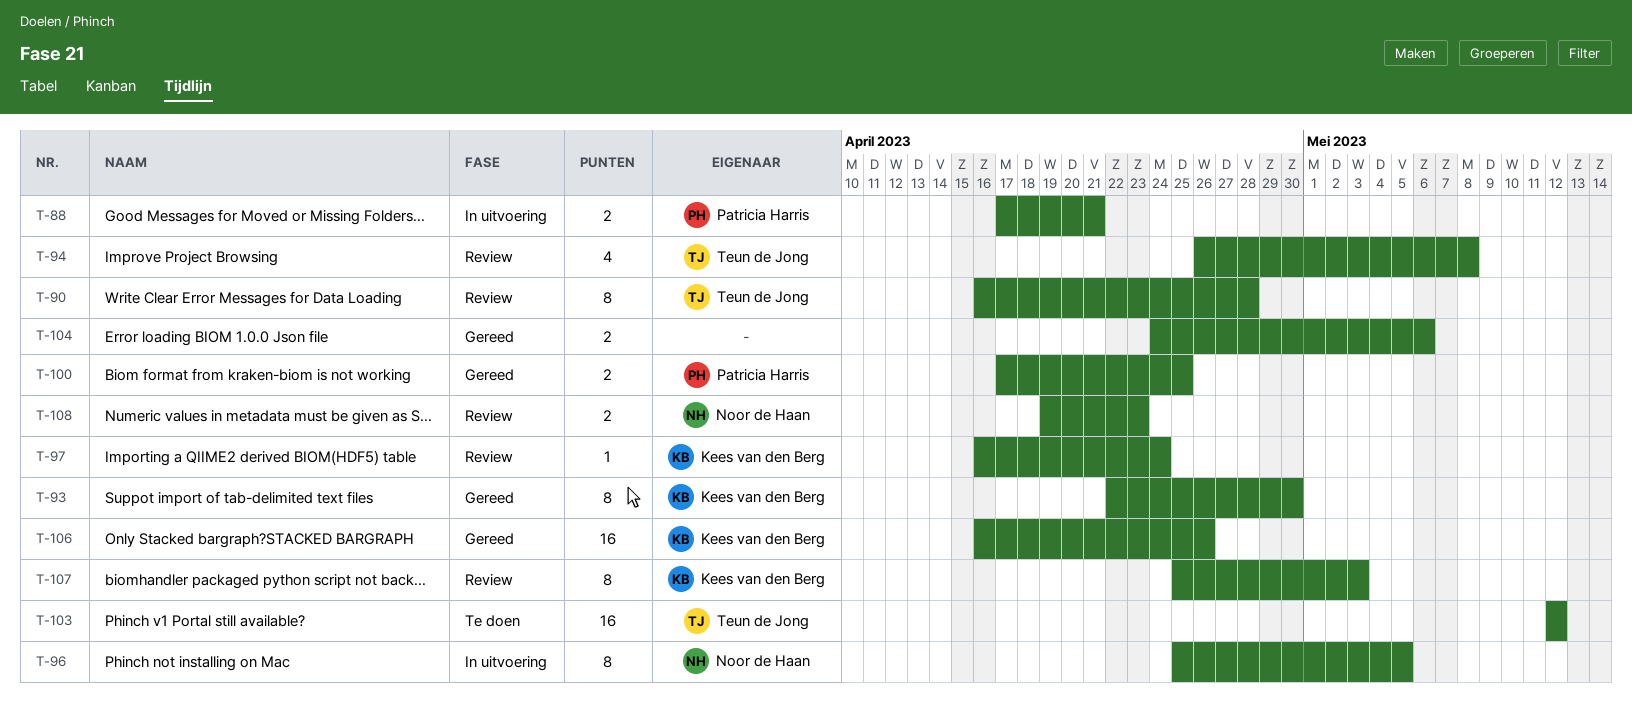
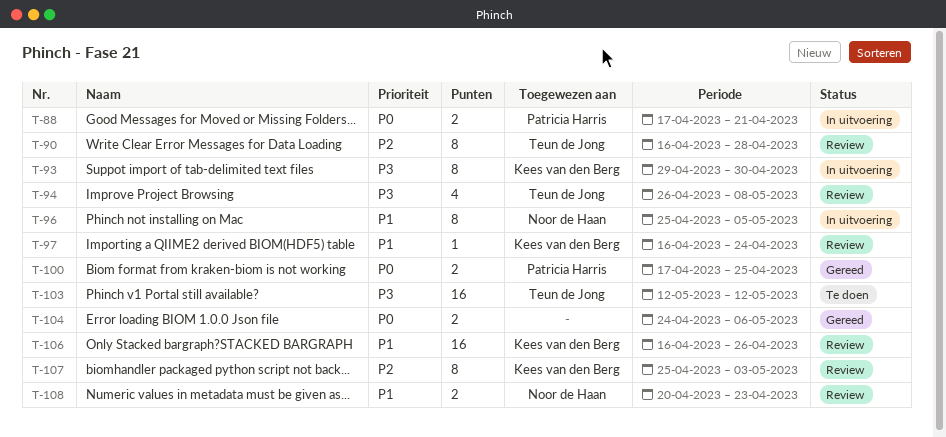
T-93, status: Gereed -> In uitvoering
T-93, start: Apr 22 -> Apr 29
T-106, status: Gereed -> Review
T-108, start: Apr 19 -> Apr 20

